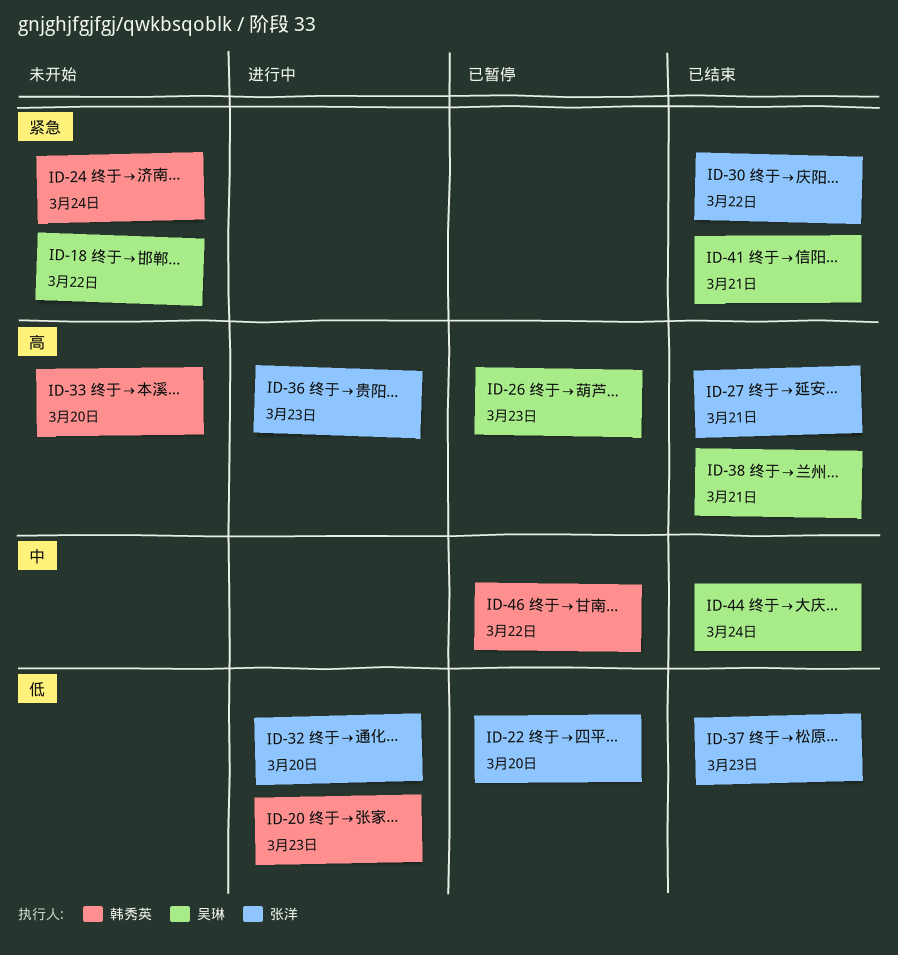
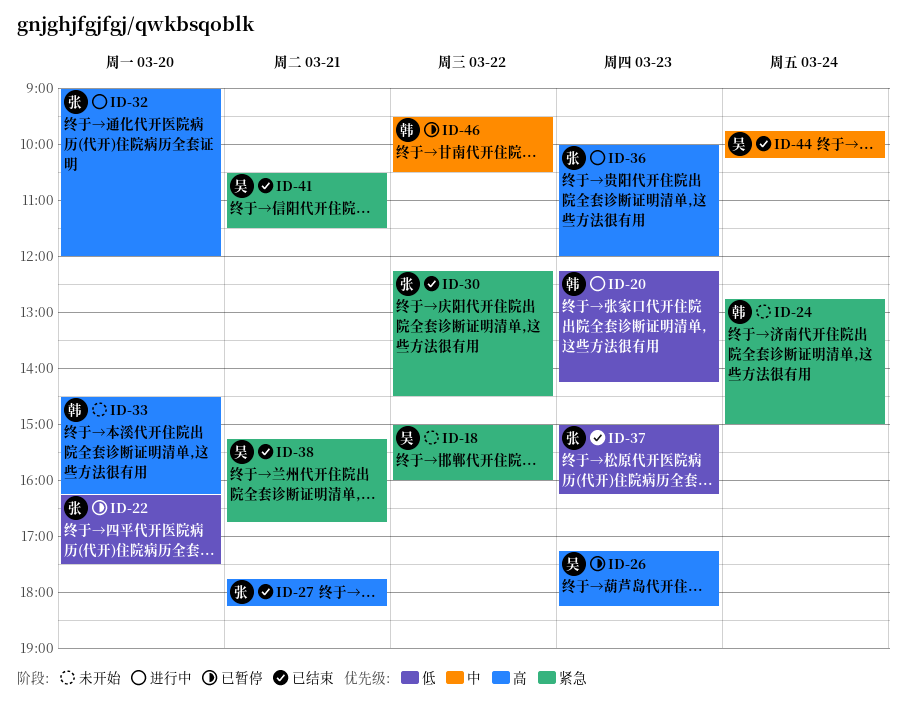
ID-32, priority: 低 -> 高
ID-38, priority: 高 -> 紧急

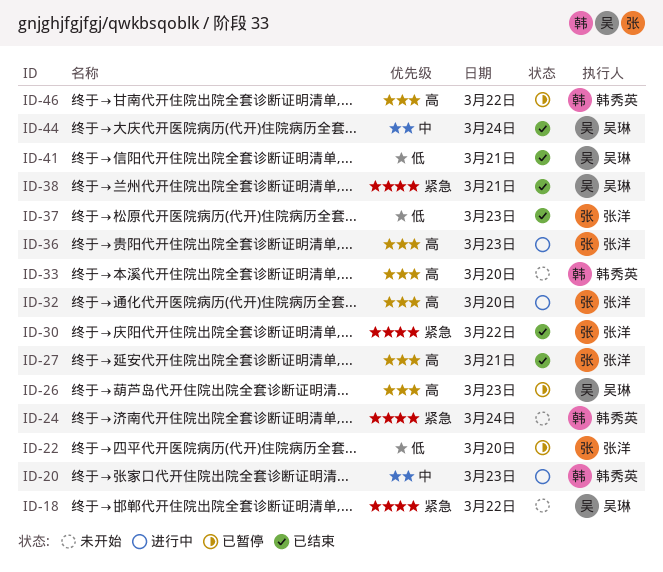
ID-20, priority: 低 -> 中
ID-41, priority: 紧急 -> 低
ID-46, priority: 中 -> 高

